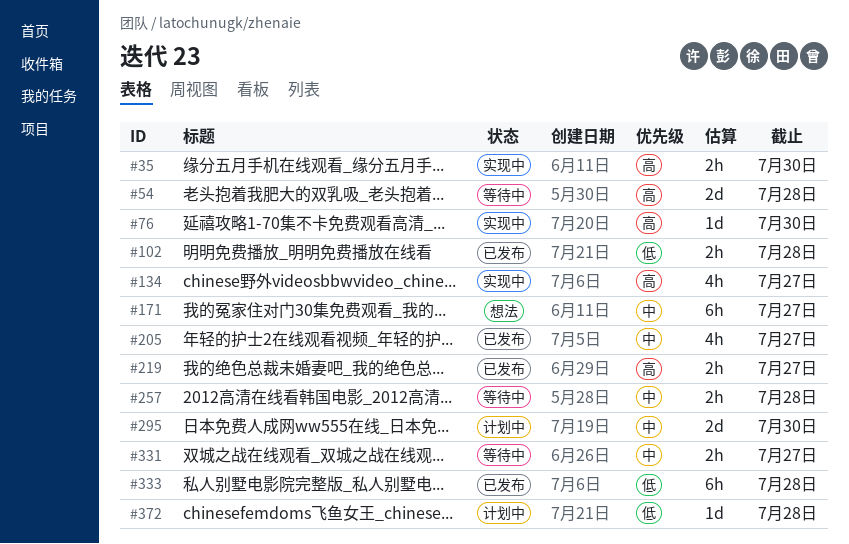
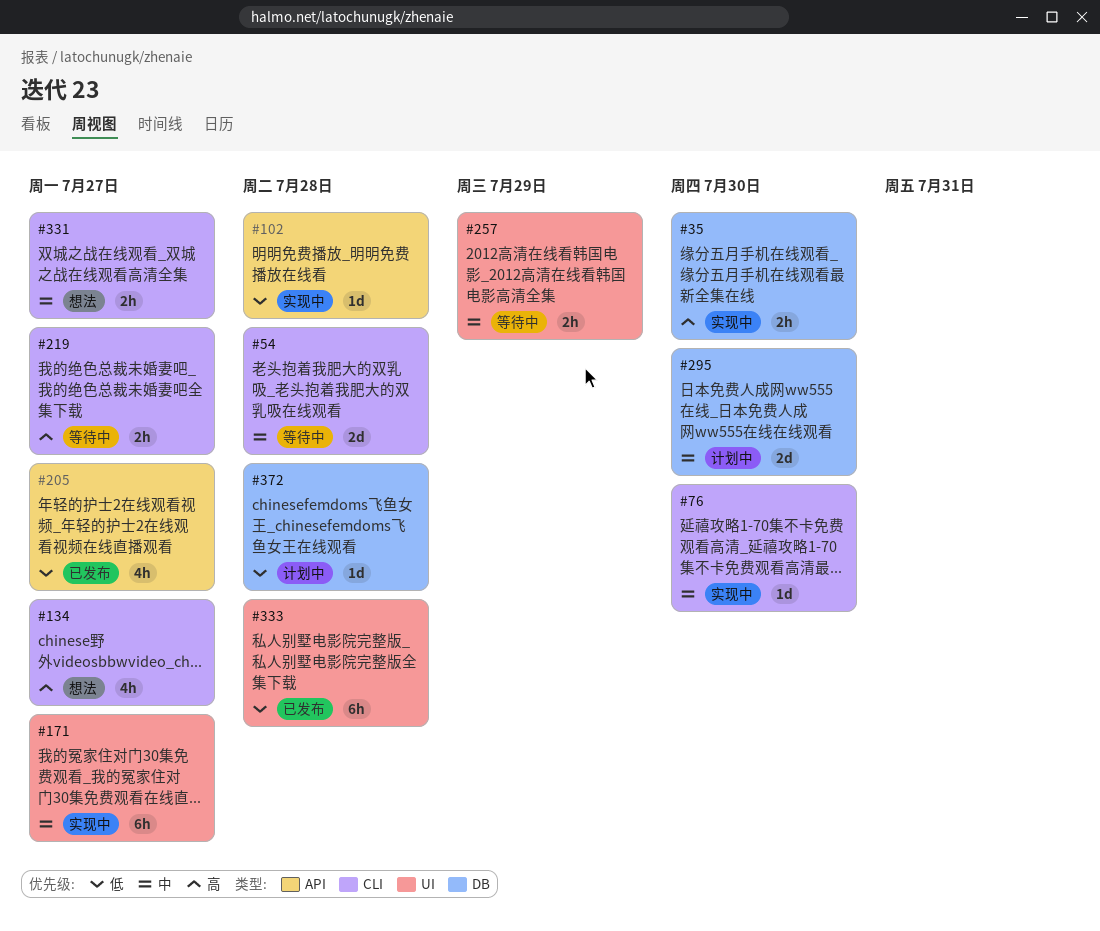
#54, priority: 高 -> 中
#76, priority: 高 -> 中
#102, status: 已发布 -> 实现中
#102, estimate: 2h -> 1d
#134, status: 实现中 -> 想法
#171, status: 想法 -> 实现中
#205, priority: 中 -> 低
#219, status: 已发布 -> 等待中
#257, due: Jul 28 -> Jul 29
#331, status: 等待中 -> 想法

